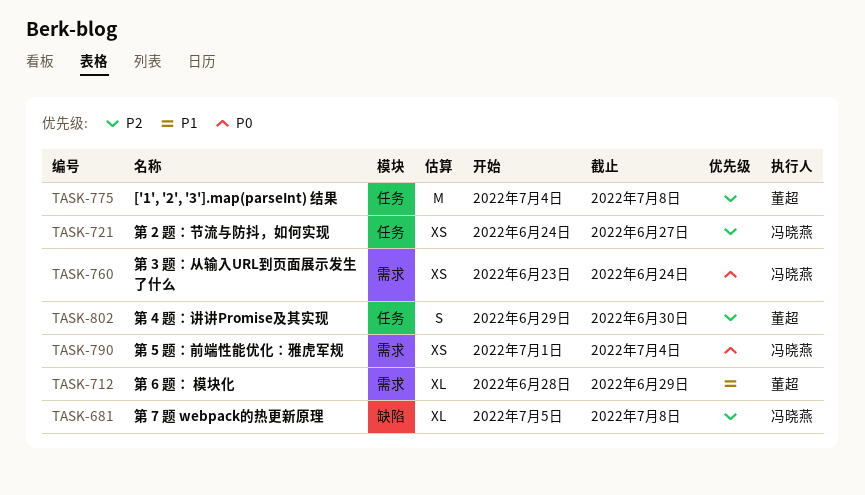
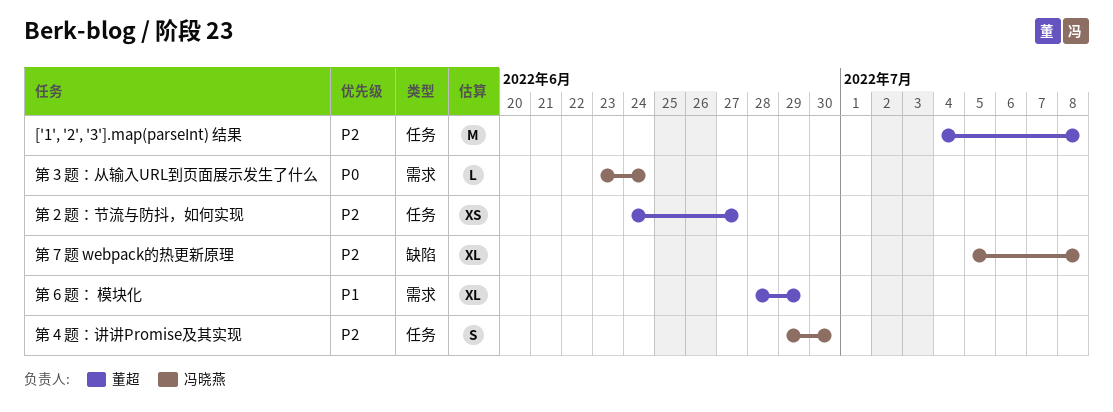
第 2 题：节流与防抖，如何实现, owner: 冯晓燕 -> 董超
第 3 题：从输入URL到页面展示发生了什么, estimate: XS -> L
第 4 题：讲讲Promise及其实现, owner: 董超 -> 冯晓燕
第 5 题：前端性能优化：雅虎军规: present -> none

